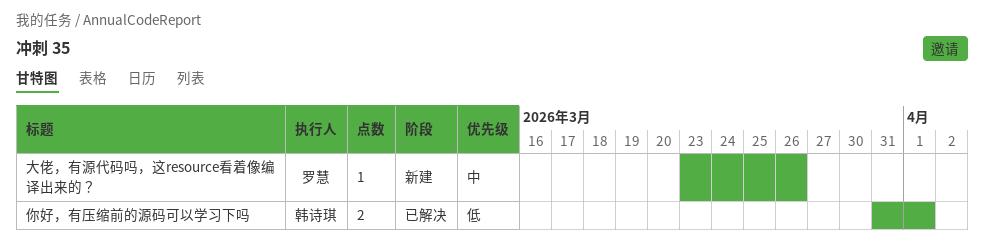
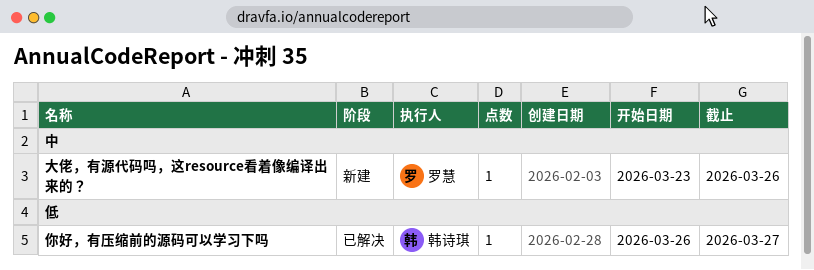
你好，有压缩前的源码可以学习下吗, estimate: 2 -> 1
你好，有压缩前的源码可以学习下吗, start: Mar 31 -> Mar 26
你好，有压缩前的源码可以学习下吗, due: Apr 1 -> Mar 27

